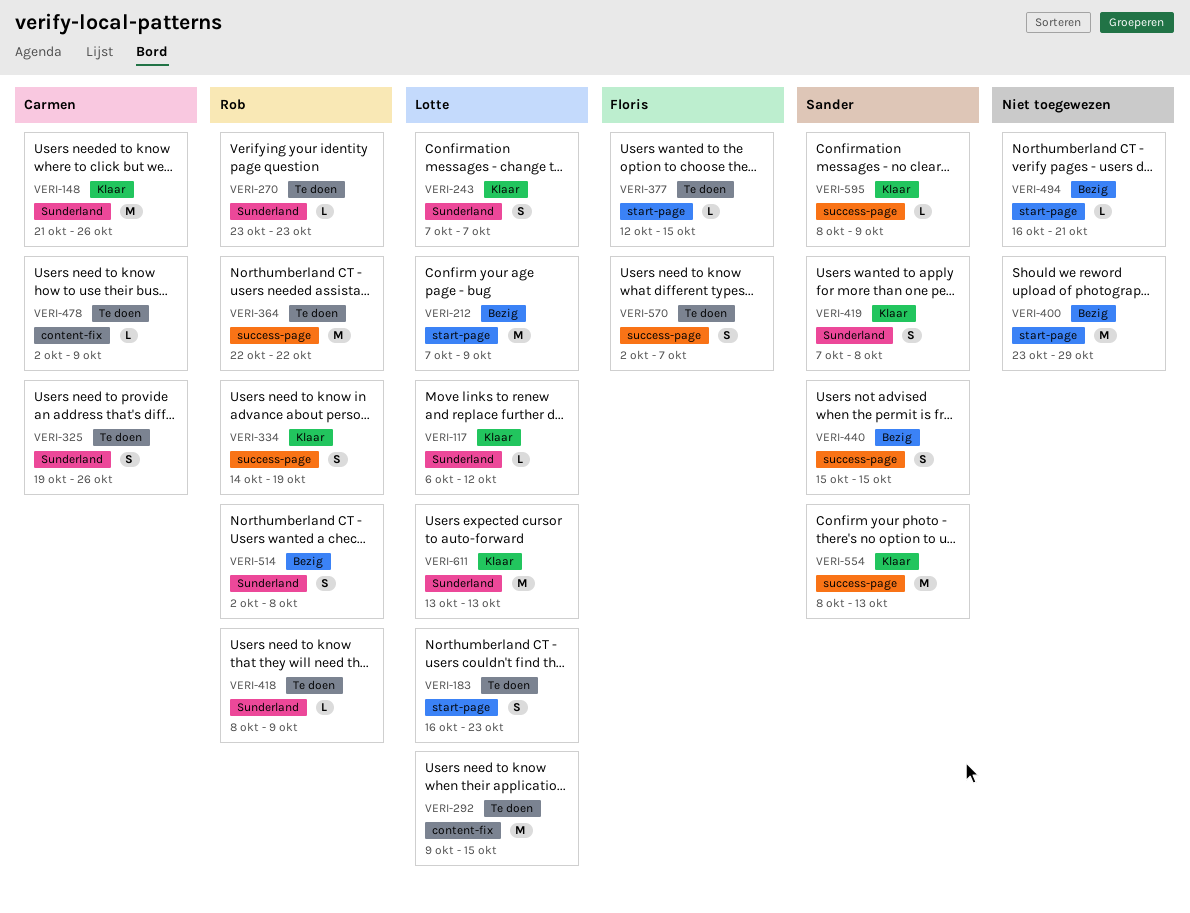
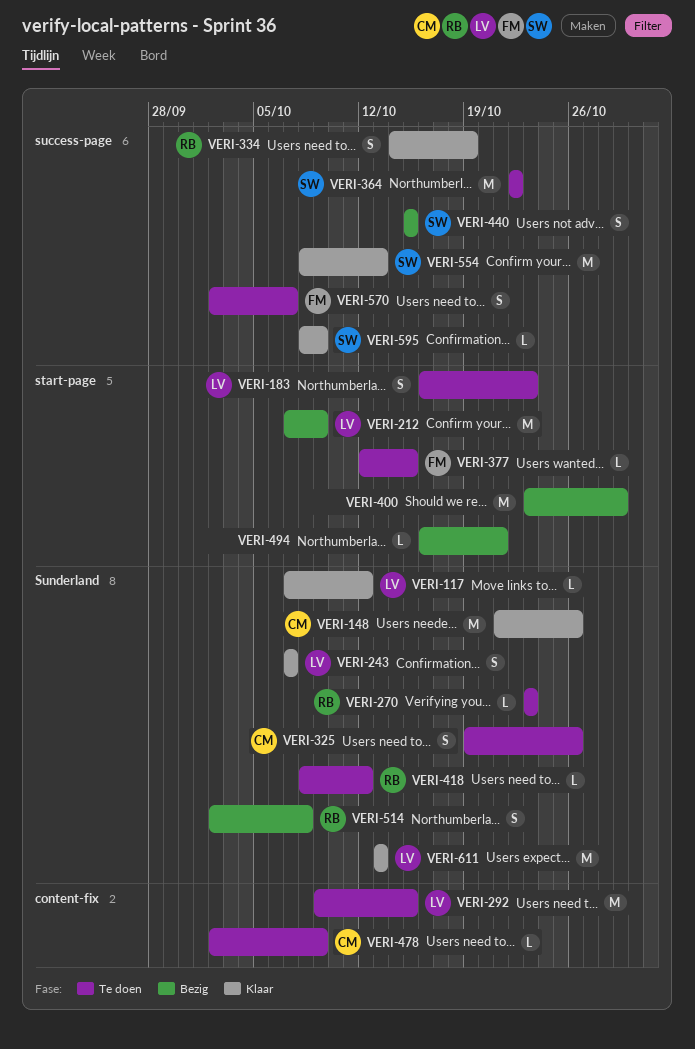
VERI-117, start: Oct 6 -> Oct 7
VERI-364, owner: Rob -> Sander
VERI-418, due: Oct 9 -> Oct 12
VERI-419: present -> none

